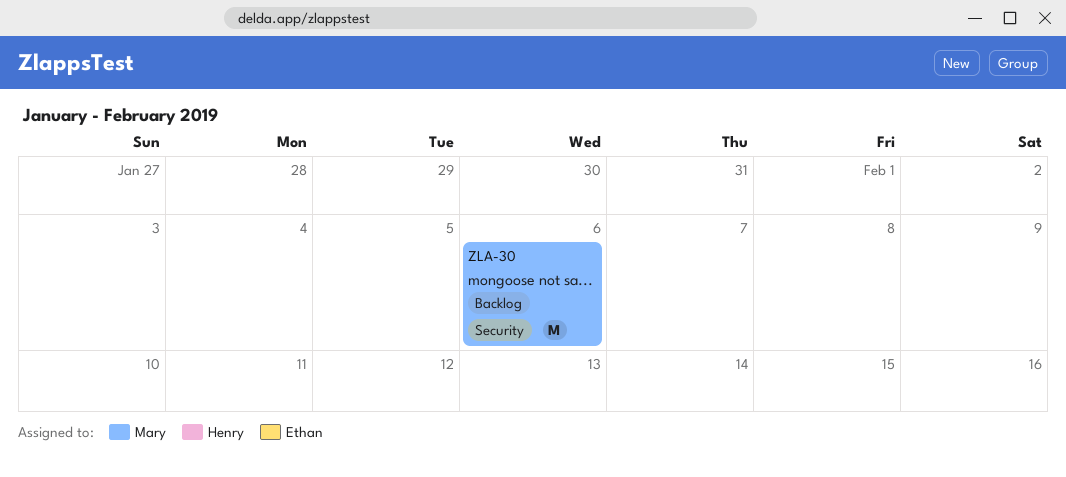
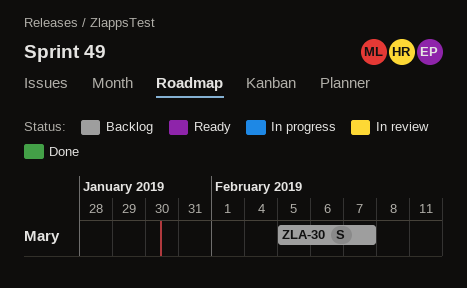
ZLA-30, estimate: M -> S
ZLA-30, due: Feb 6 -> Feb 7

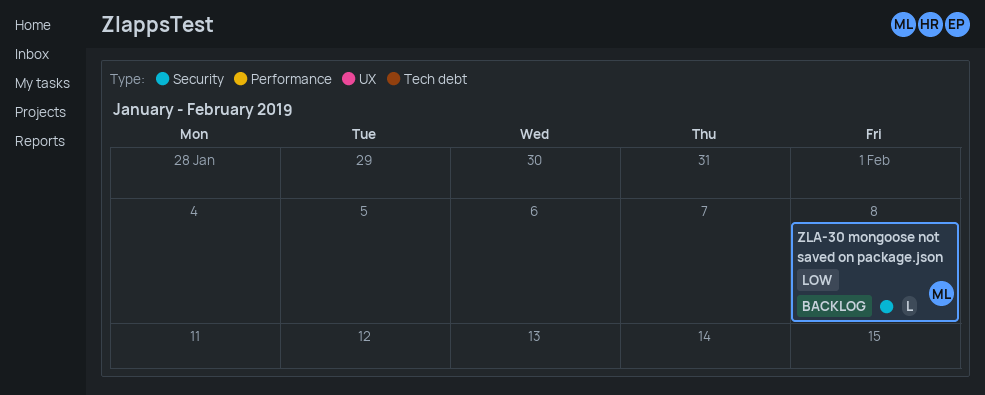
ZLA-30, estimate: S -> L
ZLA-30, due: Feb 7 -> Feb 8

